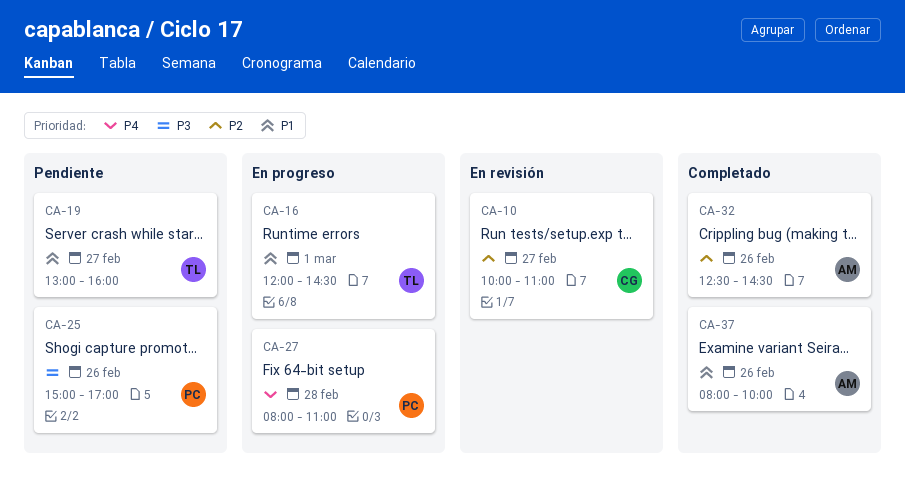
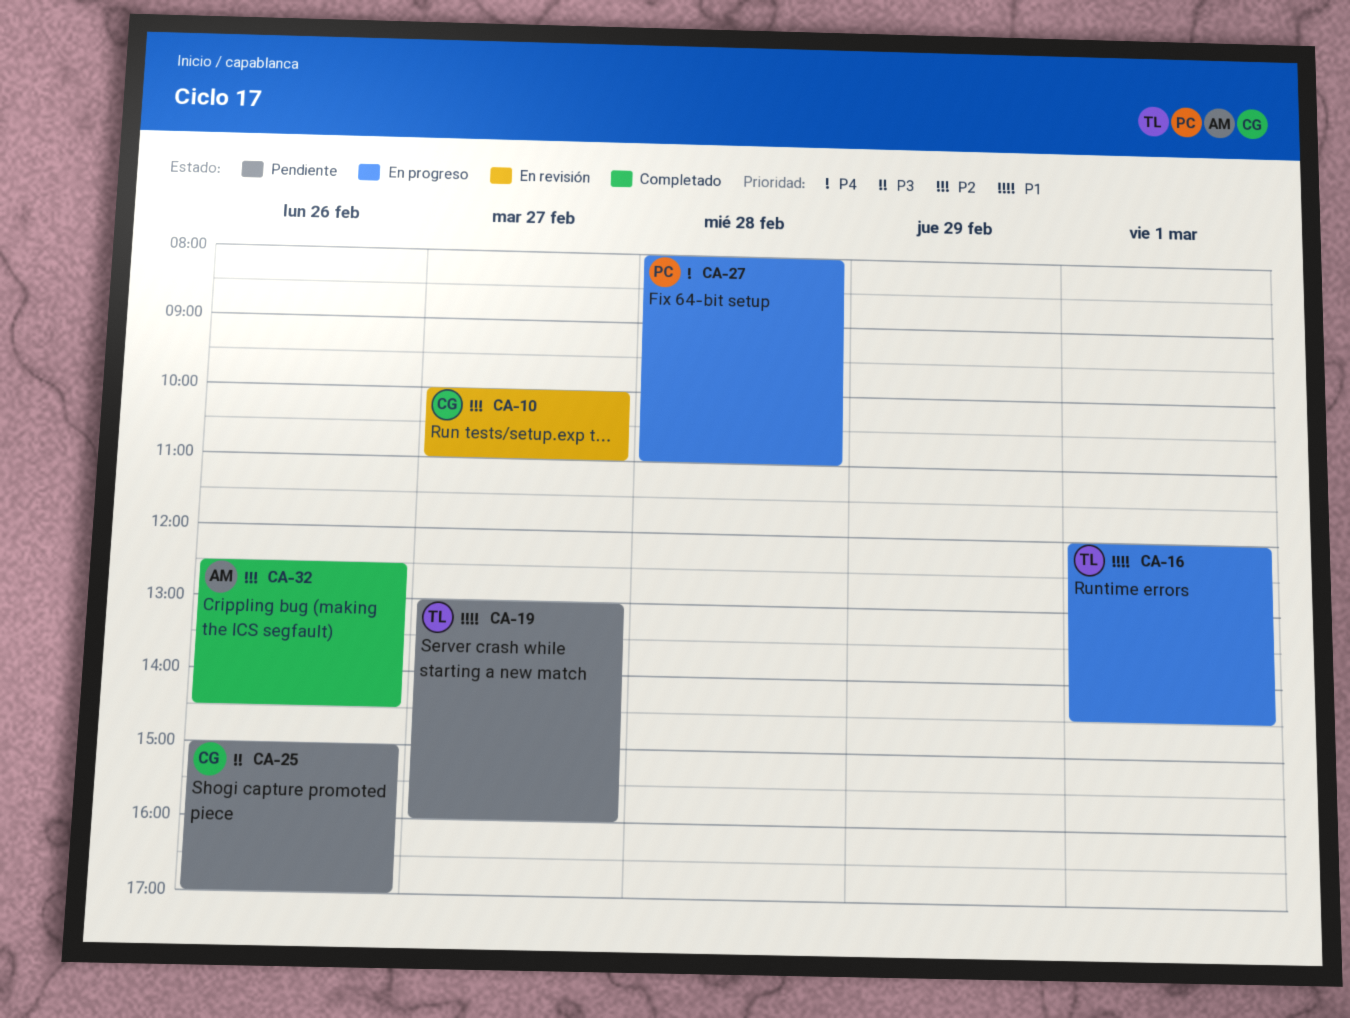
CA-25, owner: PC -> CG
CA-37: present -> none

